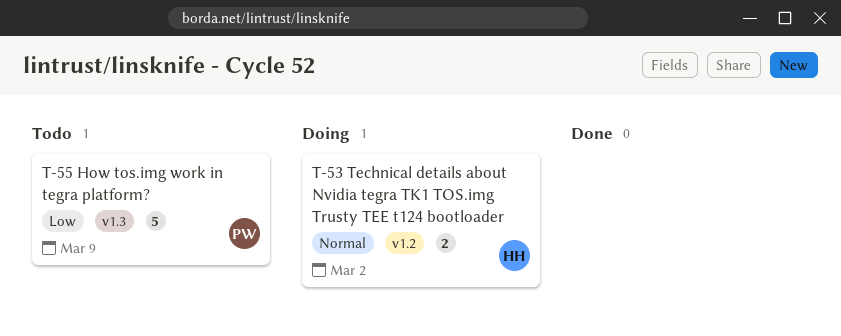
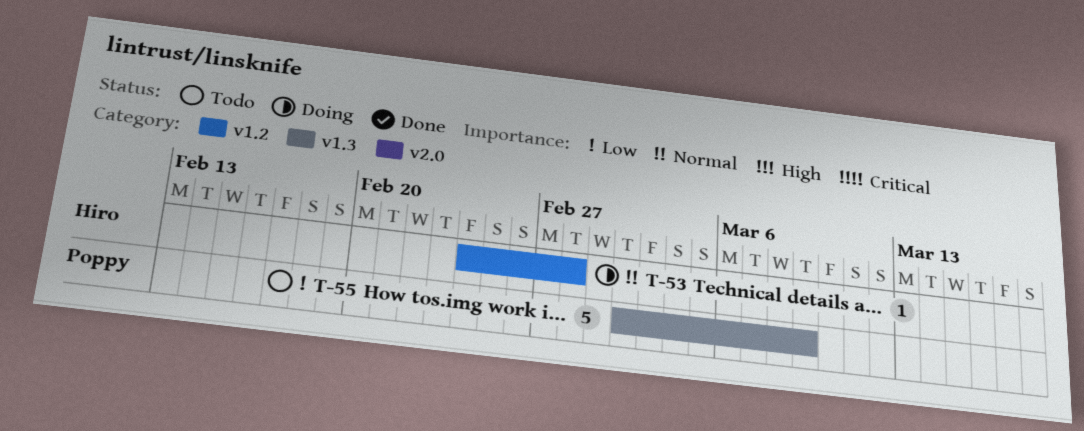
T-53, estimate: 2 -> 1
T-53, due: Mar 2 -> Feb 28

